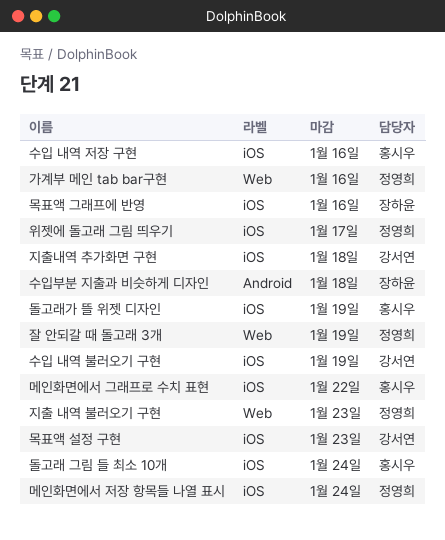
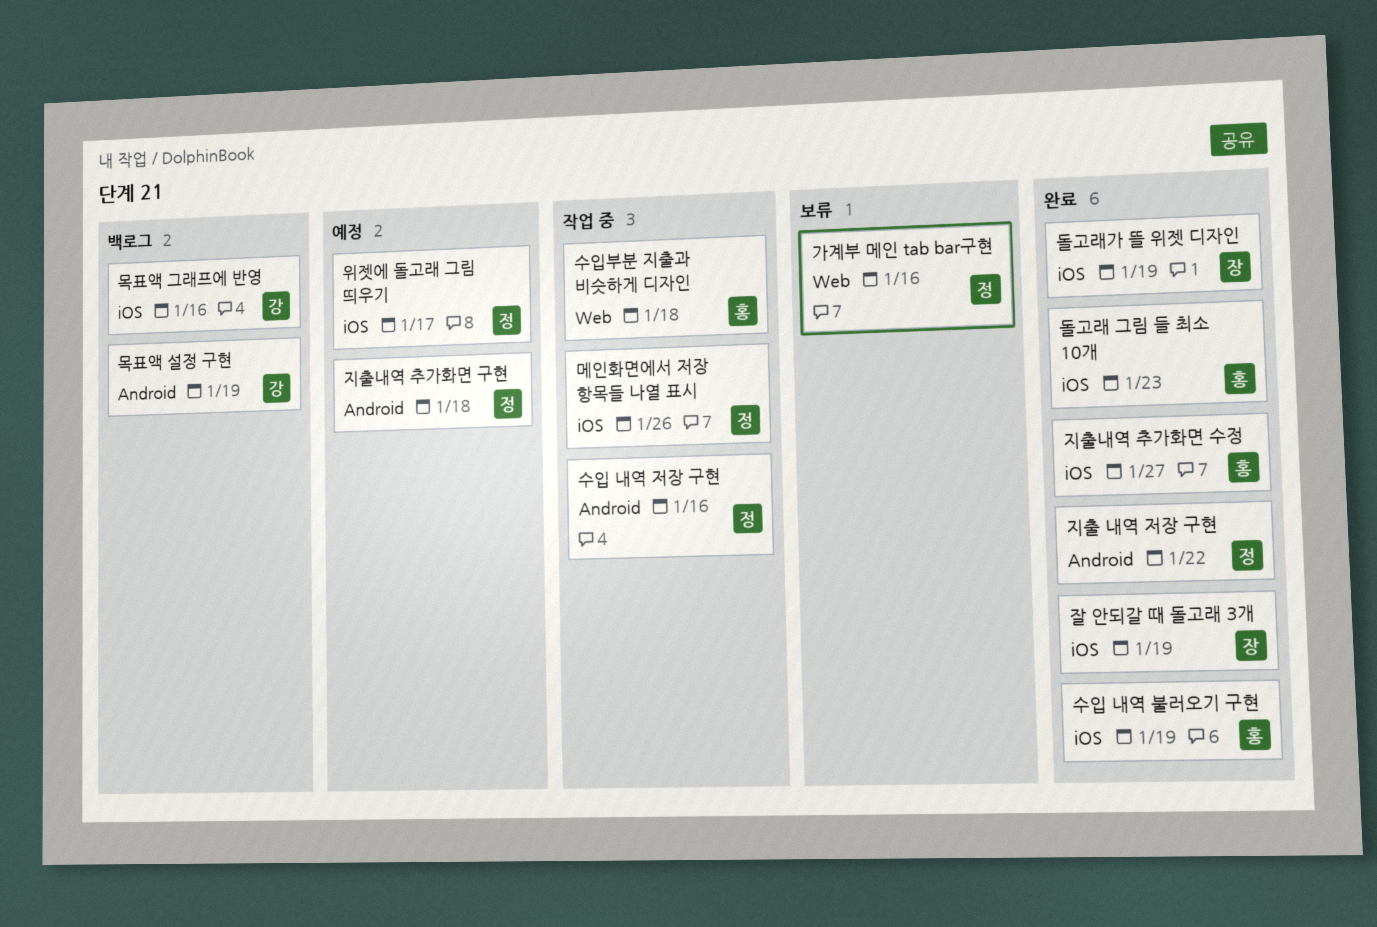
돌고래 그림 들 최소 10개, due: Jan 24 -> Jan 23
돌고래가 뜰 위젯 디자인, owner: 홍시우 -> 장하윤
메인화면에서 그래프로 수치 표현: present -> none
메인화면에서 저장 항목들 나열 표시, due: Jan 24 -> Jan 26
목표액 그래프에 반영, owner: 장하윤 -> 강서연
목표액 설정 구현, label: iOS -> Android
목표액 설정 구현, due: Jan 23 -> Jan 19
수입 내역 불러오기 구현, owner: 강서연 -> 홍시우
수입 내역 저장 구현, owner: 홍시우 -> 정영희
수입 내역 저장 구현, label: iOS -> Android
수입부분 지출과 비슷하게 디자인, owner: 장하윤 -> 홍시우
수입부분 지출과 비슷하게 디자인, label: Android -> Web
잘 안되갈 때 돌고래 3개, owner: 정영희 -> 장하윤
잘 안되갈 때 돌고래 3개, label: Web -> iOS
지출 내역 불러오기 구현: present -> none
지출 내역 저장 구현: none -> present
지출내역 추가화면 구현, owner: 강서연 -> 정영희
지출내역 추가화면 구현, label: iOS -> Android
지출내역 추가화면 수정: none -> present

